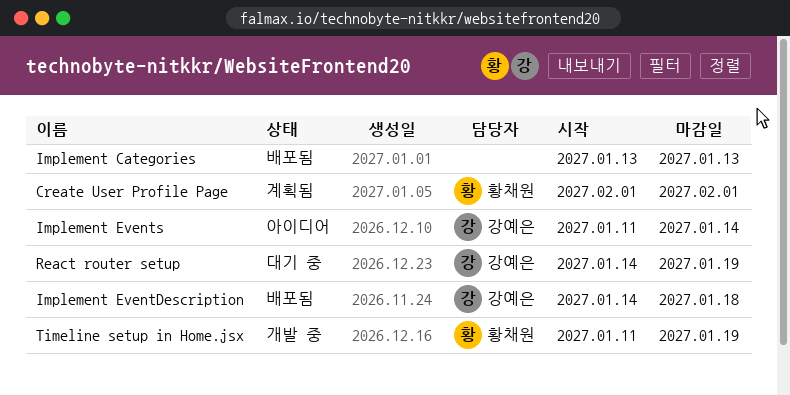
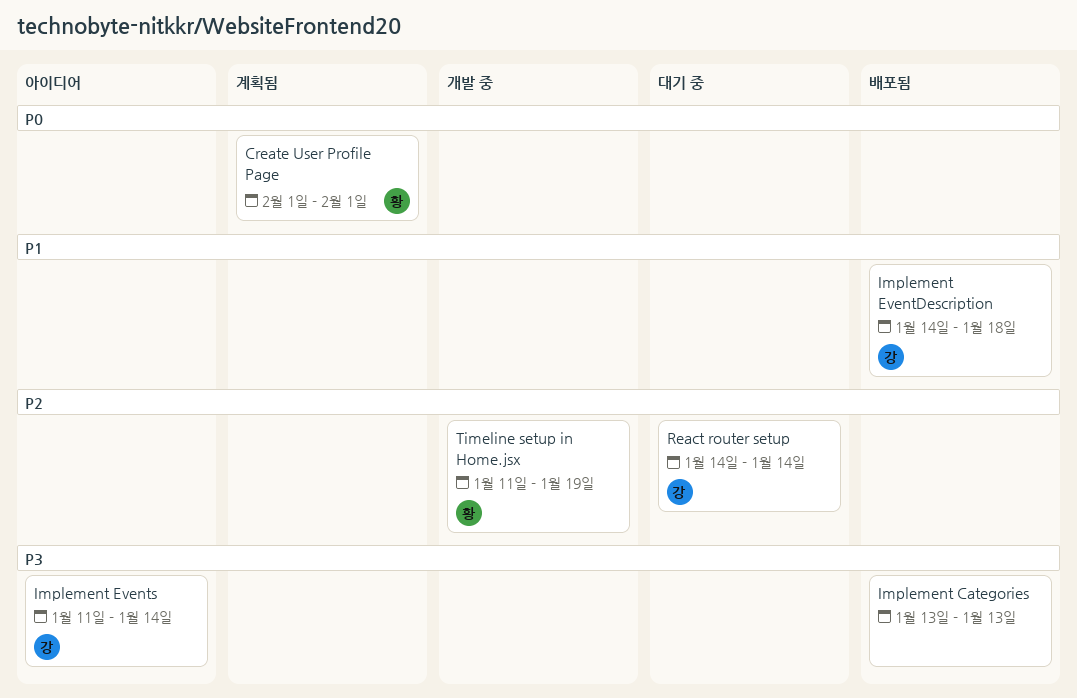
React router setup, due: Jan 19 -> Jan 14

